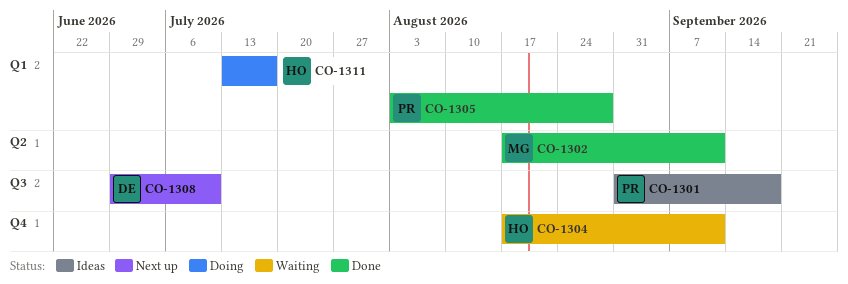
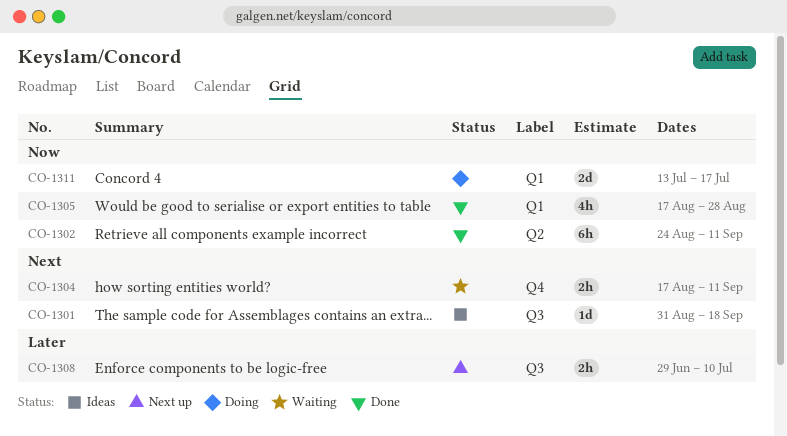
CO-1302, start: Aug 17 -> Aug 24
CO-1305, start: Aug 3 -> Aug 17

